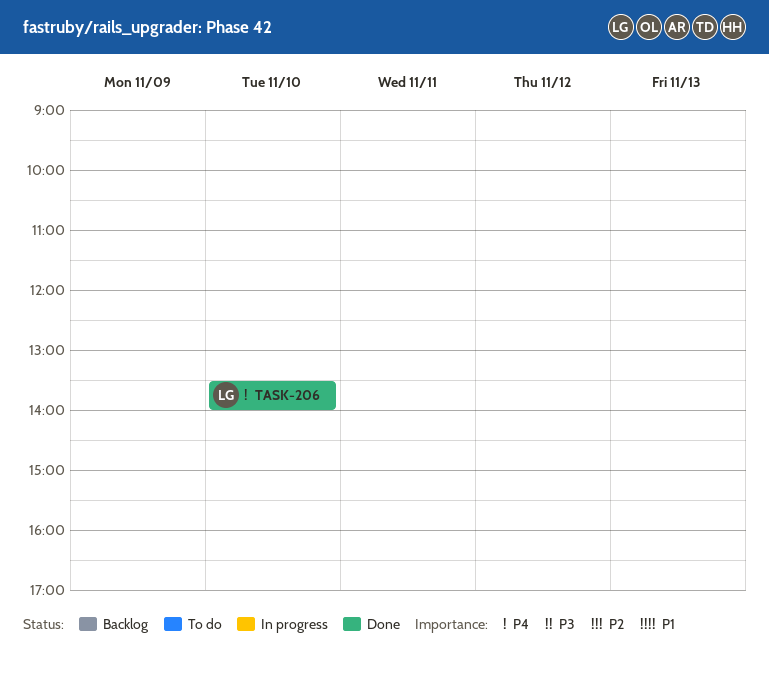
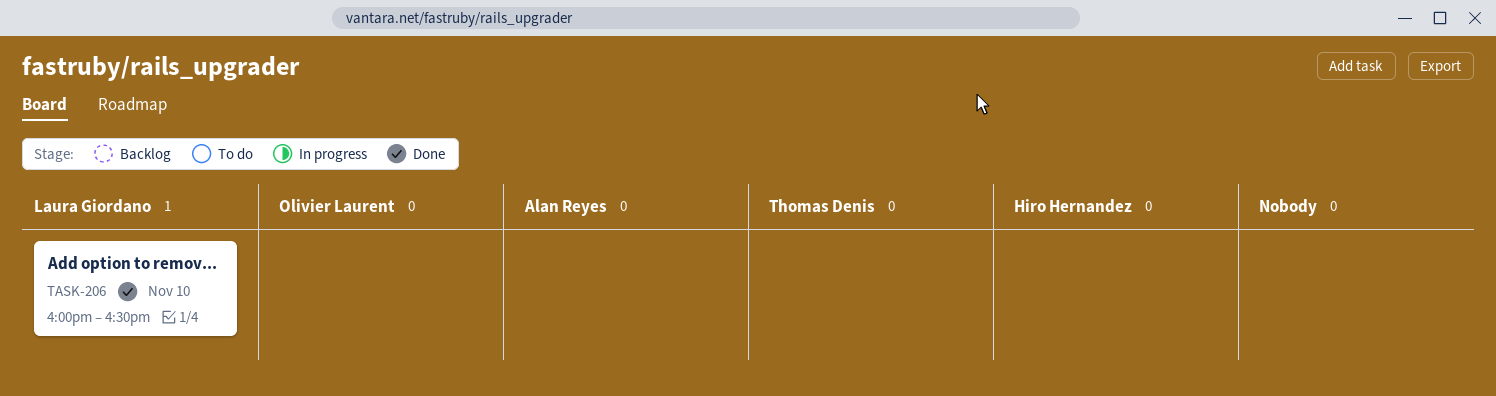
TASK-206, begins: 13:30 -> 16:00
TASK-206, ends: 14:00 -> 16:30

